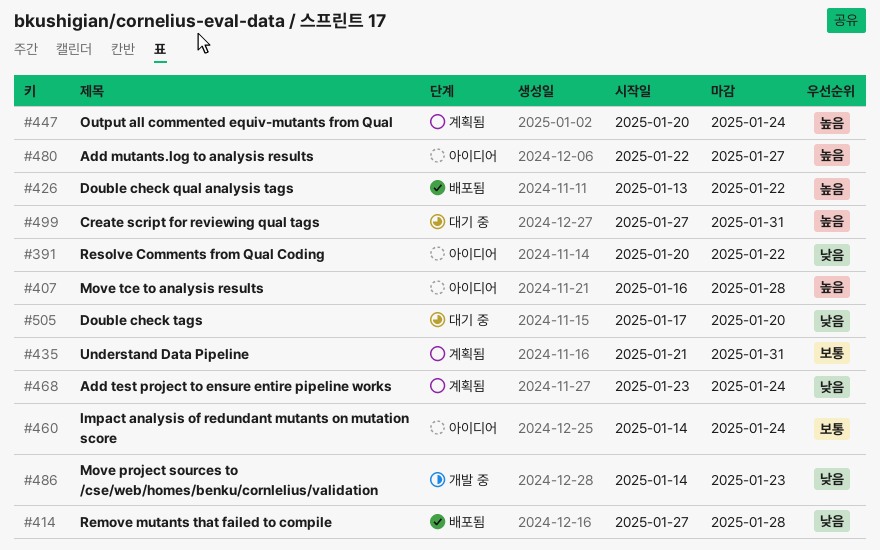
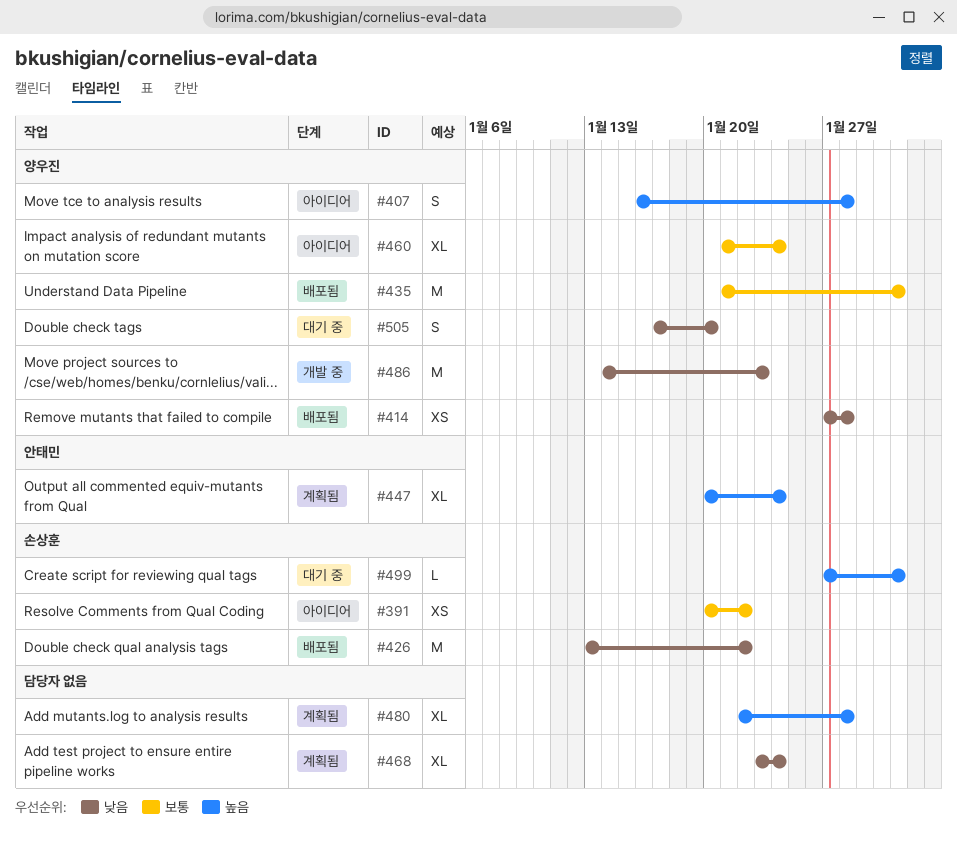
#391, priority: 낮음 -> 보통
#426, priority: 높음 -> 낮음
#435, status: 계획됨 -> 배포됨
#460, start: Jan 14 -> Jan 21
#480, status: 아이디어 -> 계획됨
#480, due: Jan 27 -> Jan 28

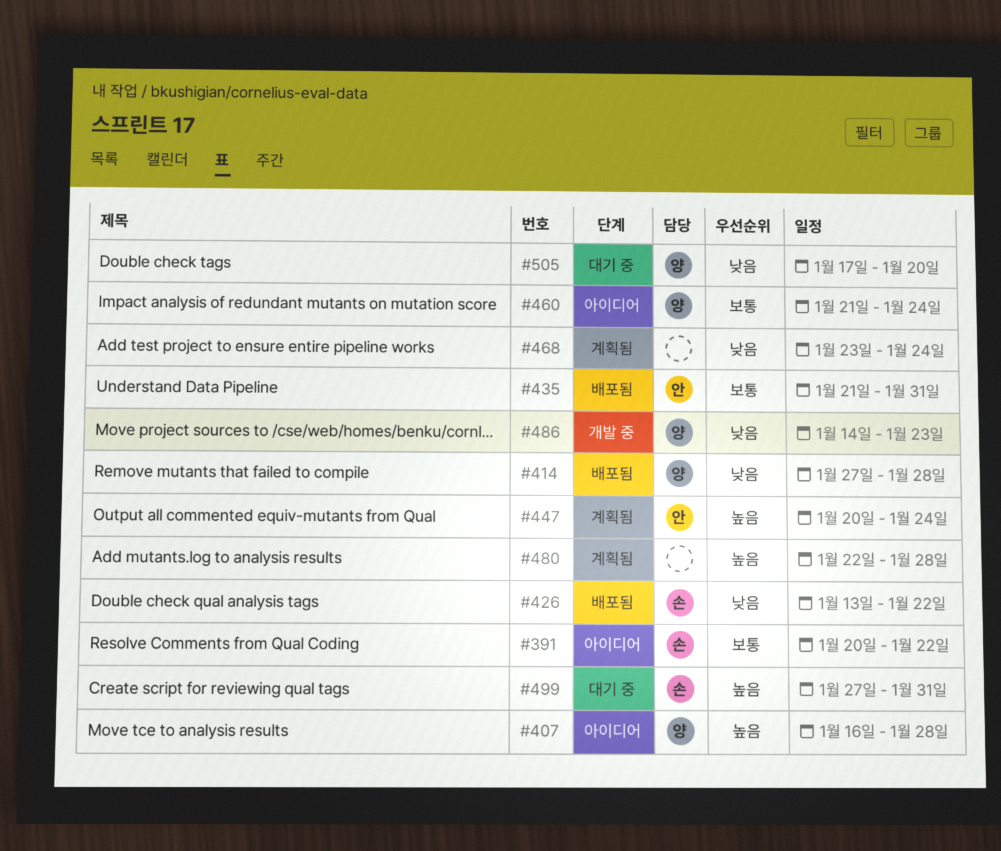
#435, owner: 양우진 -> 안태민

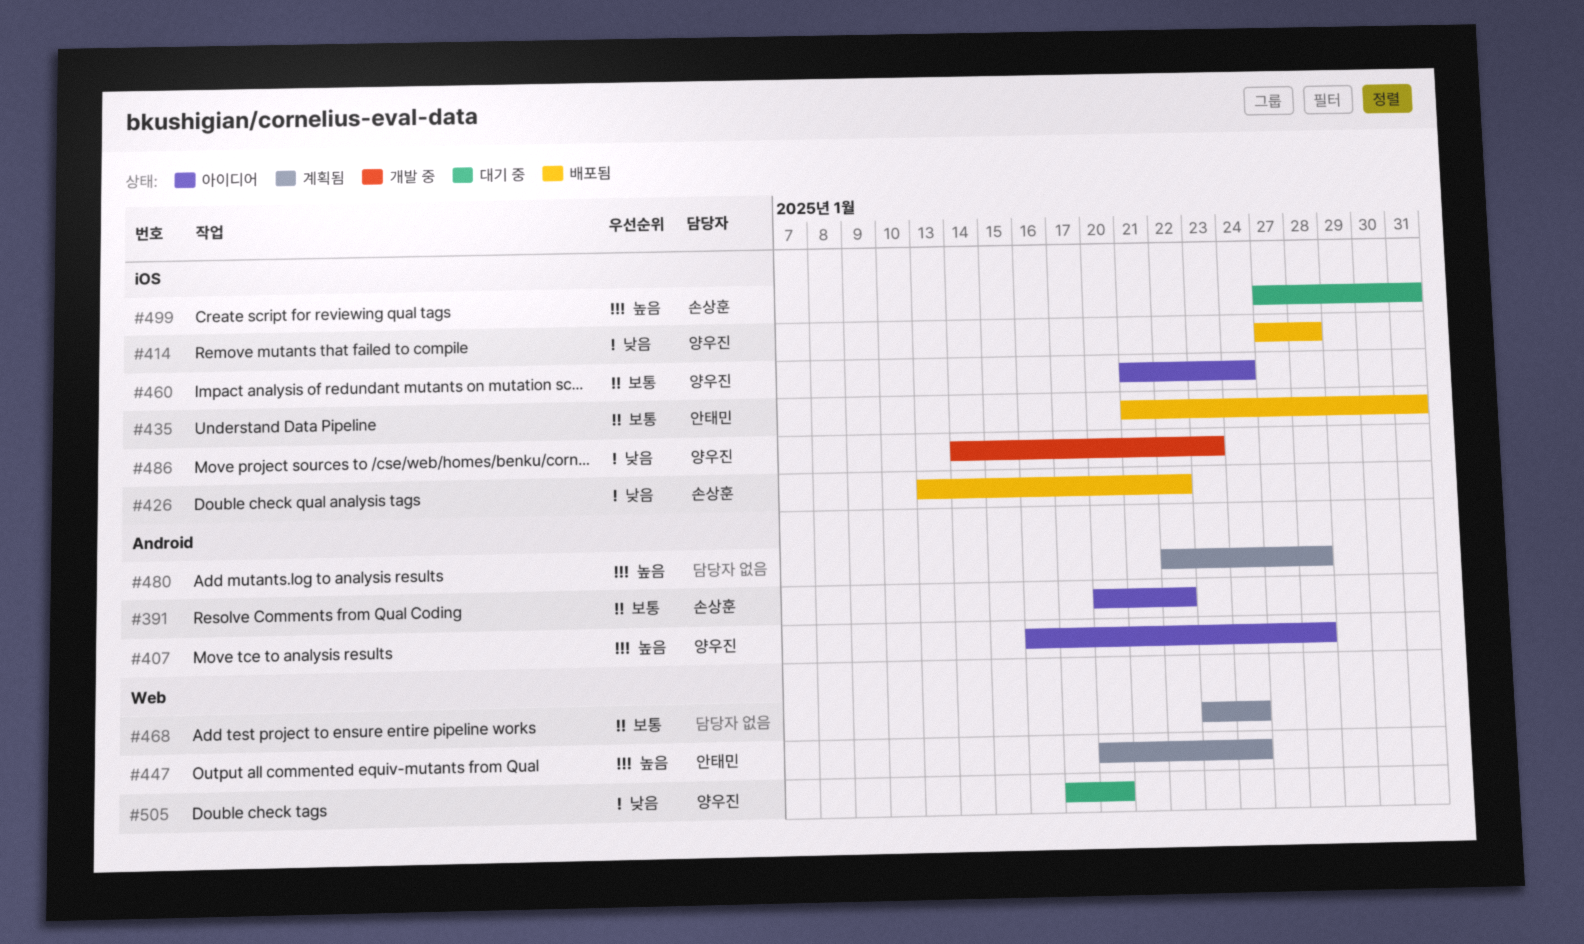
#468, priority: 낮음 -> 보통

